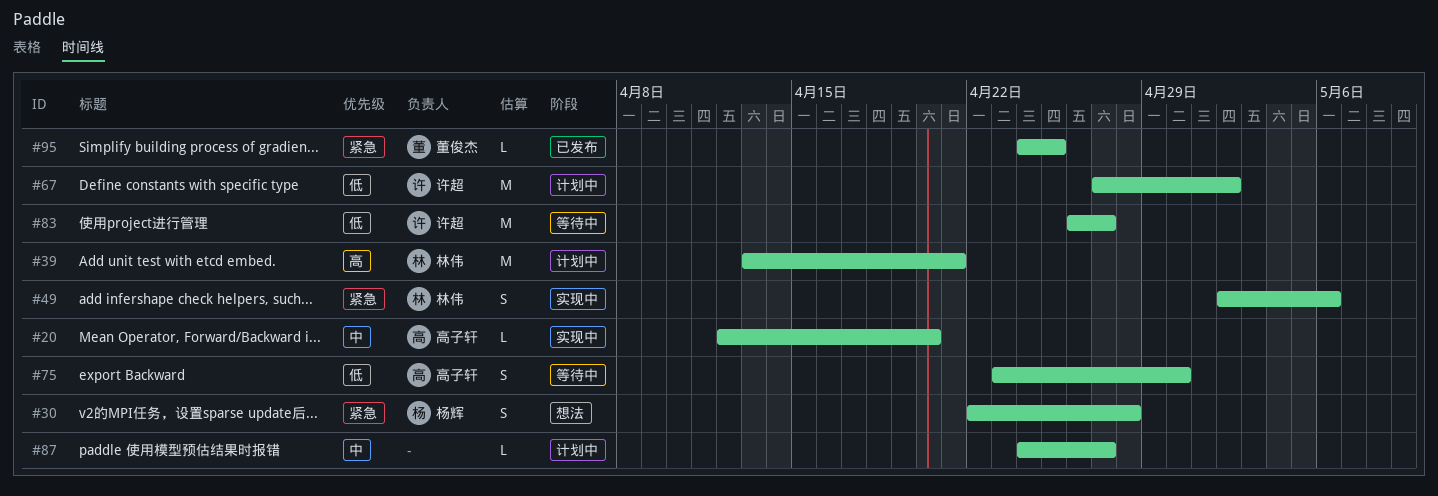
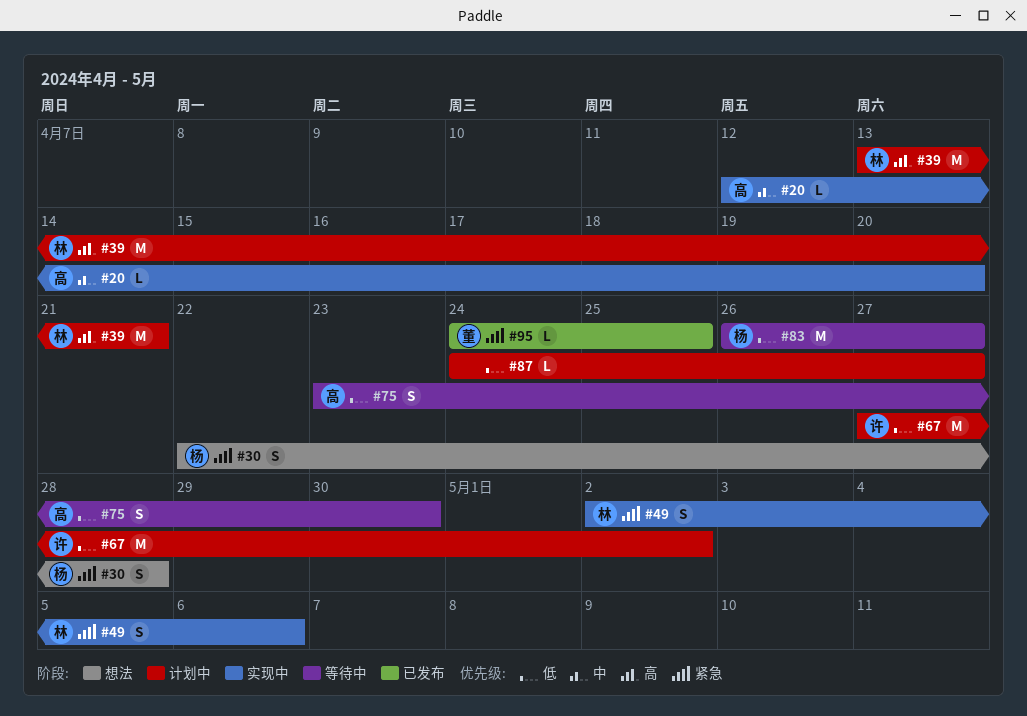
#83, owner: 许超 -> 杨辉
#87, priority: 中 -> 低

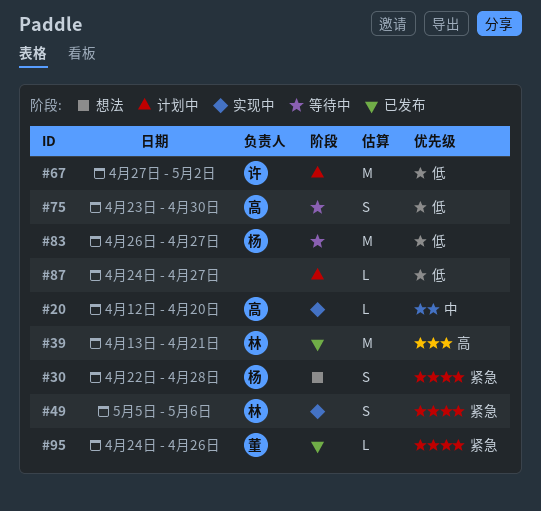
#39, status: 计划中 -> 已发布
#49, start: May 2 -> May 5
#95, due: Apr 25 -> Apr 26

